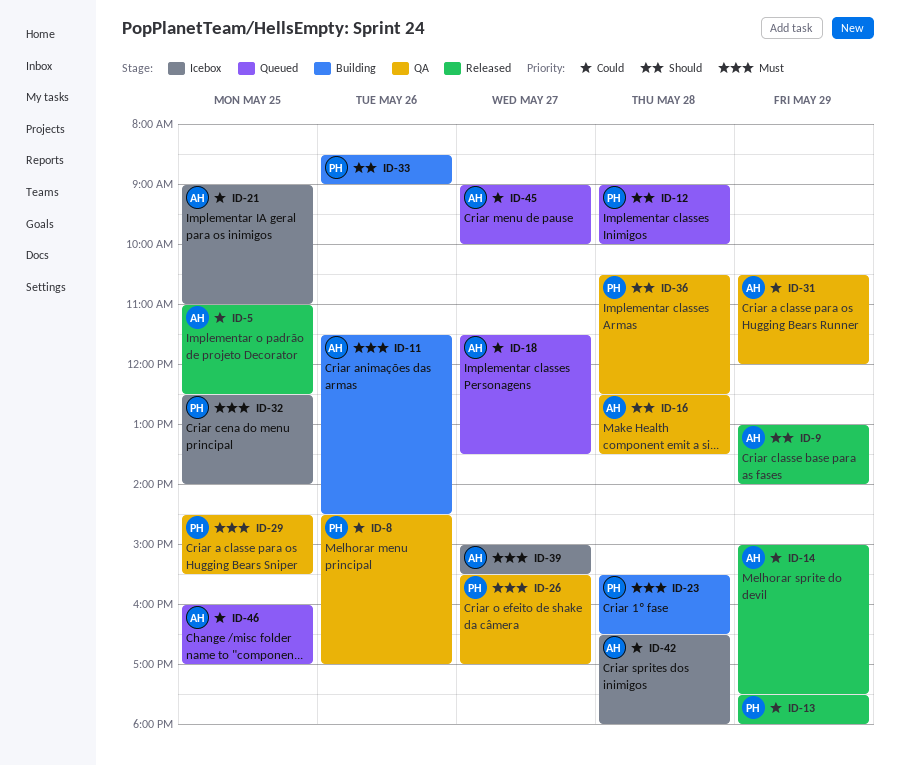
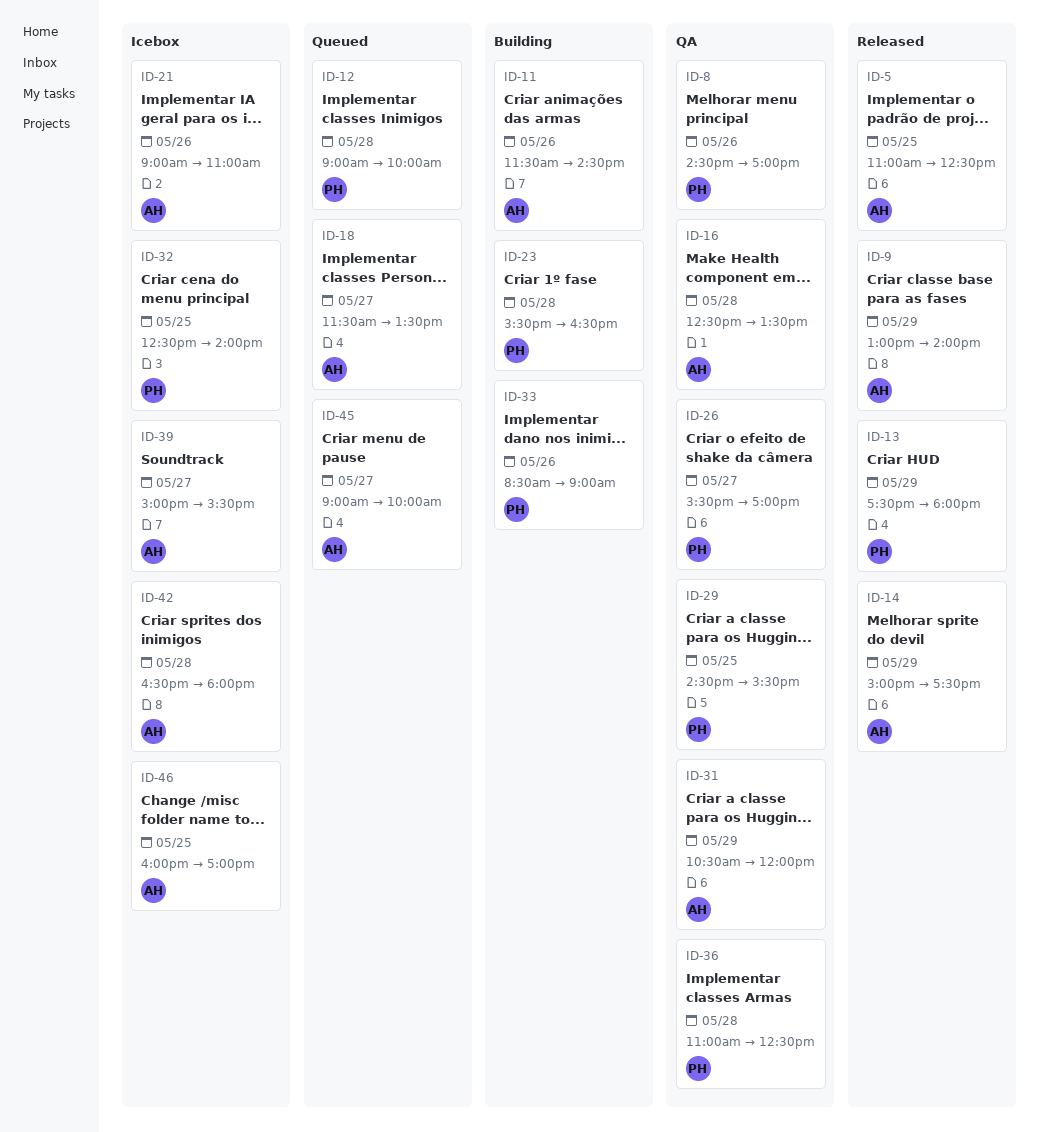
ID-21, day: May 25 -> May 26
ID-36, begins: 10:30 -> 11:00
ID-46, status: Queued -> Icebox

